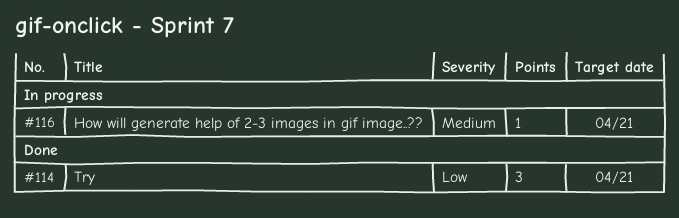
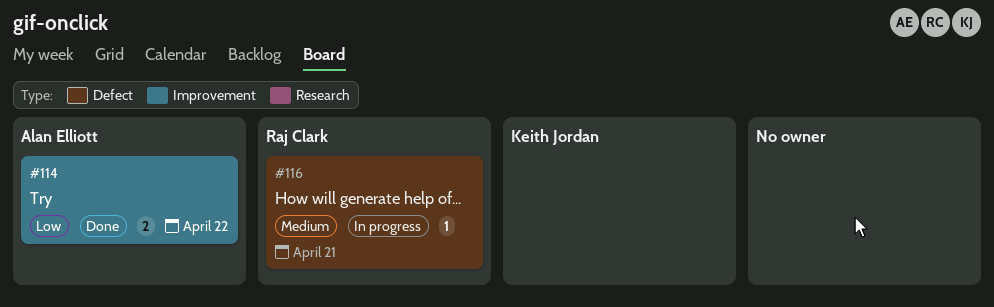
#114, estimate: 3 -> 2
#114, due: Apr 21 -> Apr 22

